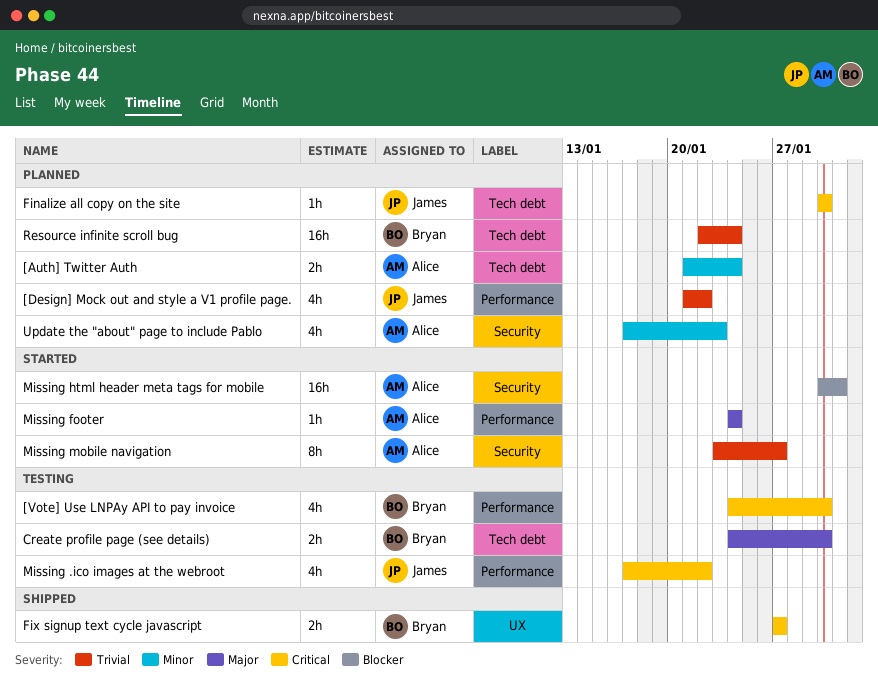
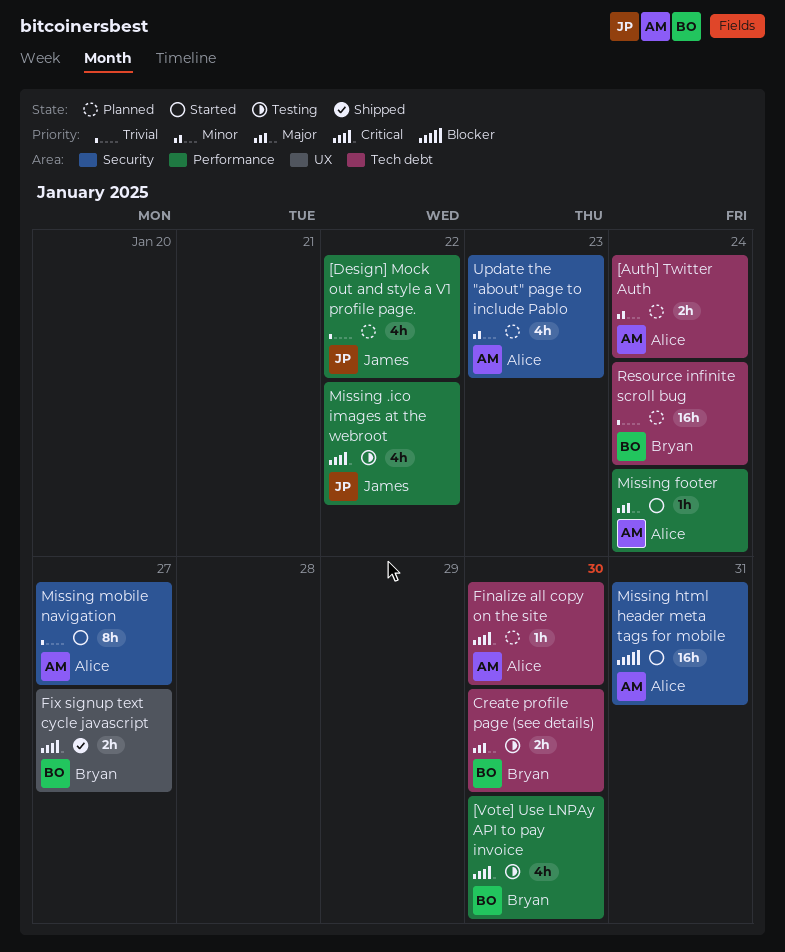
Finalize all copy on the site, owner: James -> Alice

